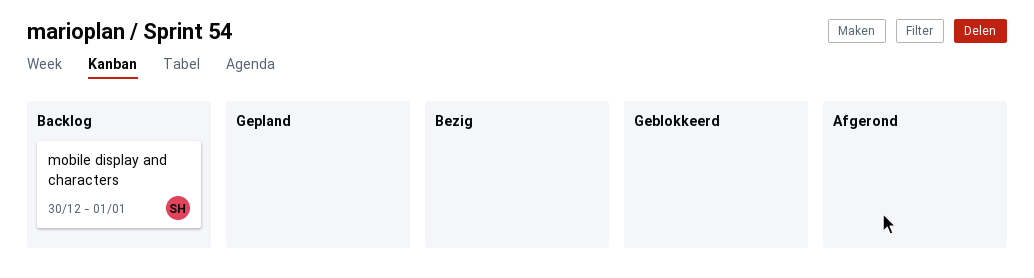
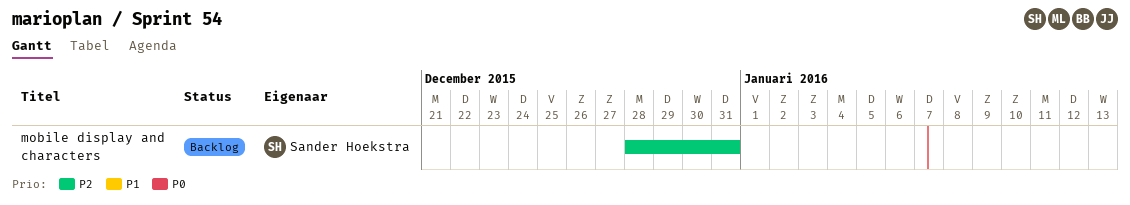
mobile display and characters, start: Dec 30 -> Dec 28
mobile display and characters, due: Jan 1 -> Dec 31

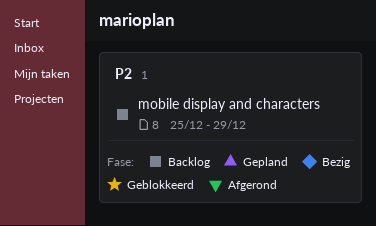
mobile display and characters, start: Dec 28 -> Dec 25
mobile display and characters, due: Dec 31 -> Dec 29

